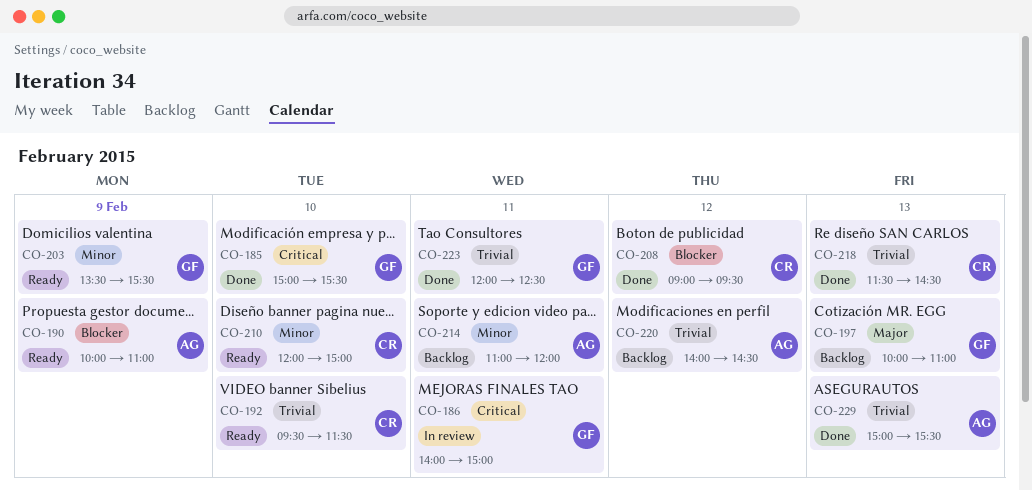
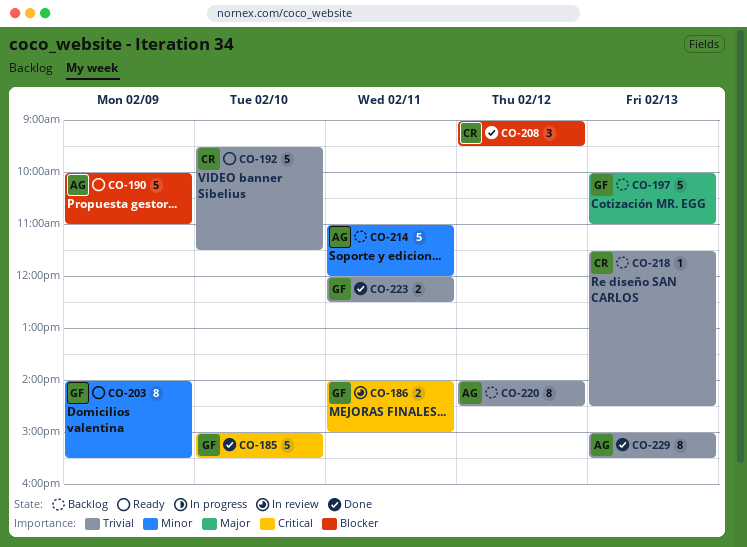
CO-203, begins: 13:30 -> 14:00
CO-210: present -> none
CO-218, status: Done -> Backlog

